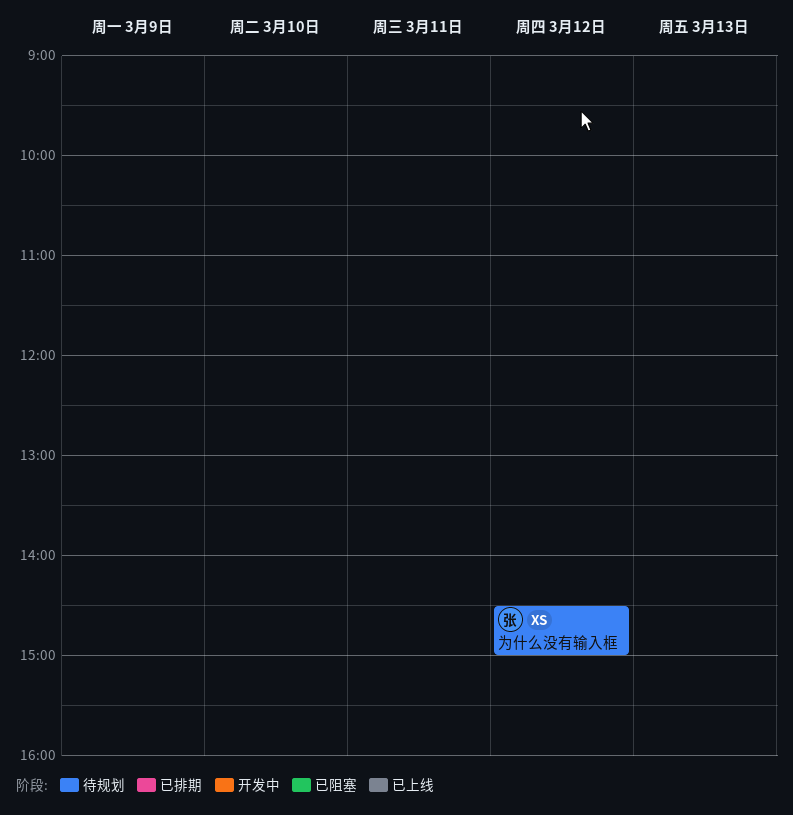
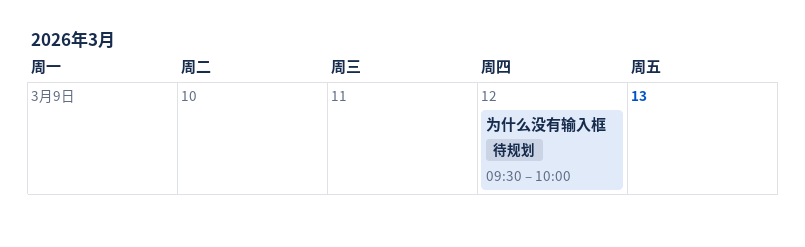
为什么没有输入框, begins: 14:30 -> 09:30
为什么没有输入框, ends: 15:00 -> 10:00

